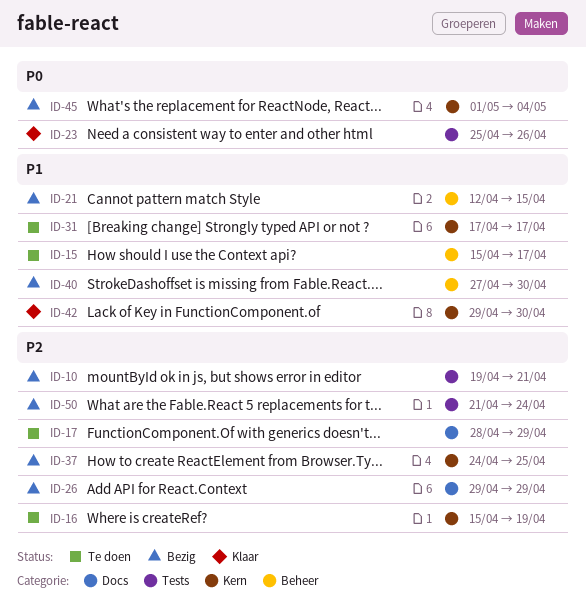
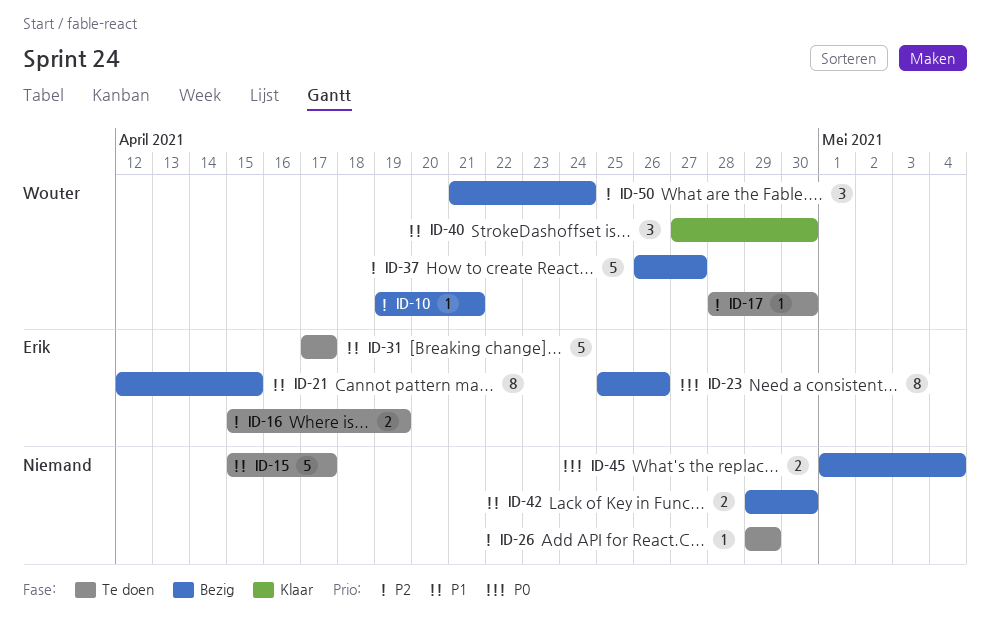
ID-17, due: Apr 29 -> Apr 30
ID-23, status: Klaar -> Bezig
ID-26, status: Bezig -> Te doen
ID-37, start: Apr 24 -> Apr 26
ID-37, due: Apr 25 -> Apr 27
ID-40, status: Bezig -> Klaar
ID-42, status: Klaar -> Bezig

